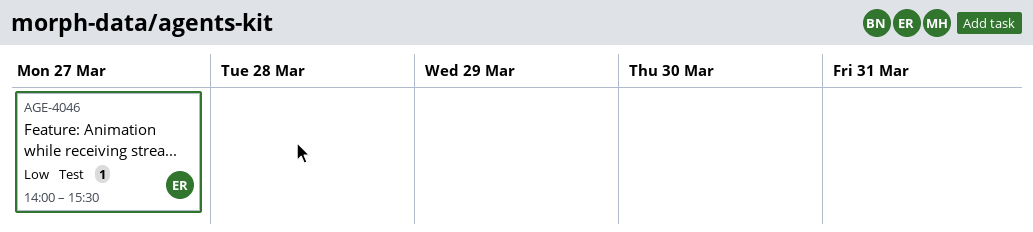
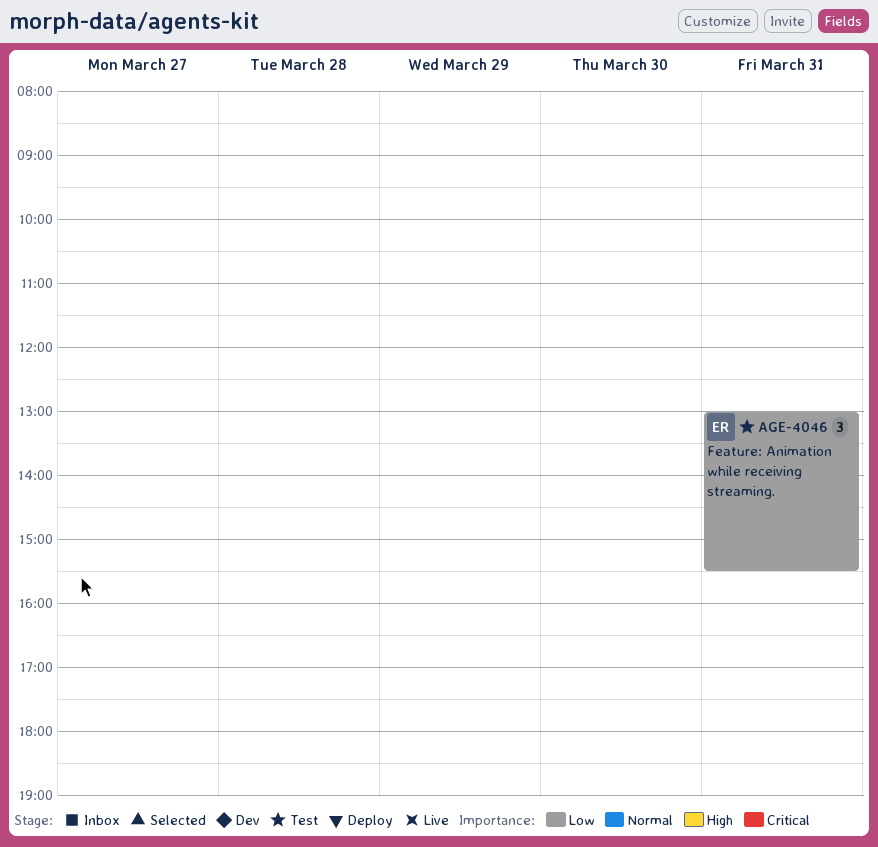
AGE-4046, estimate: 1 -> 3
AGE-4046, day: Mar 27 -> Mar 31
AGE-4046, begins: 14:00 -> 13:00

